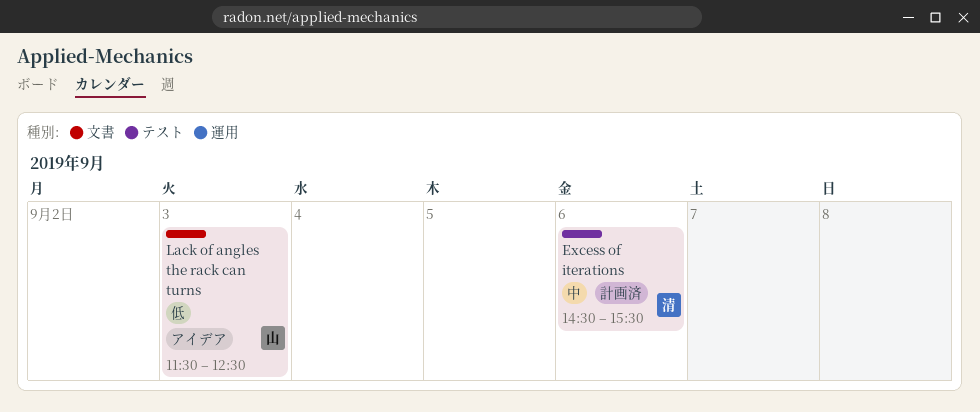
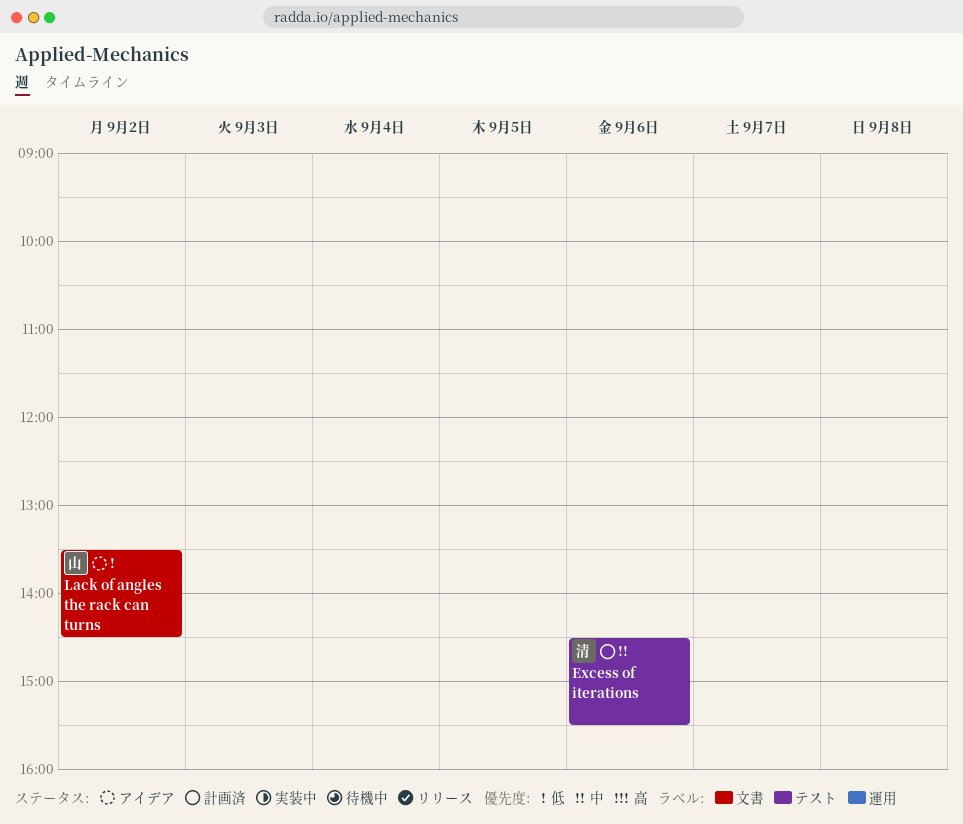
Lack of angles the rack can turns, day: Sep 3 -> Sep 2
Lack of angles the rack can turns, begins: 11:30 -> 13:30
Lack of angles the rack can turns, ends: 12:30 -> 14:30

